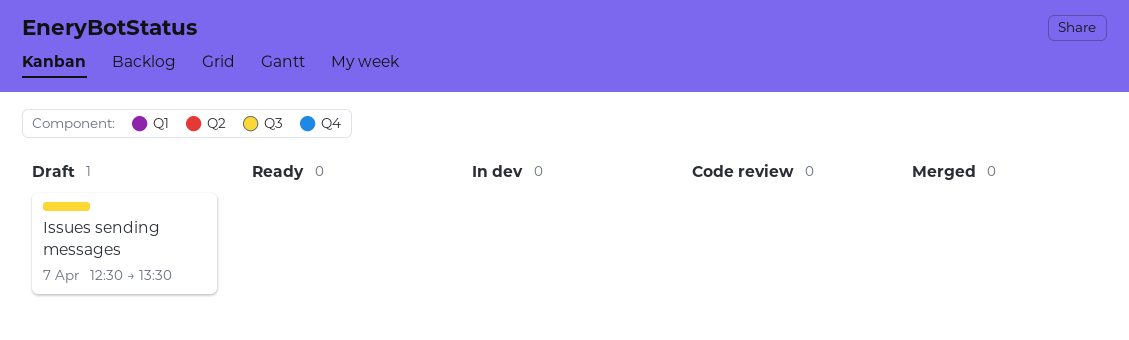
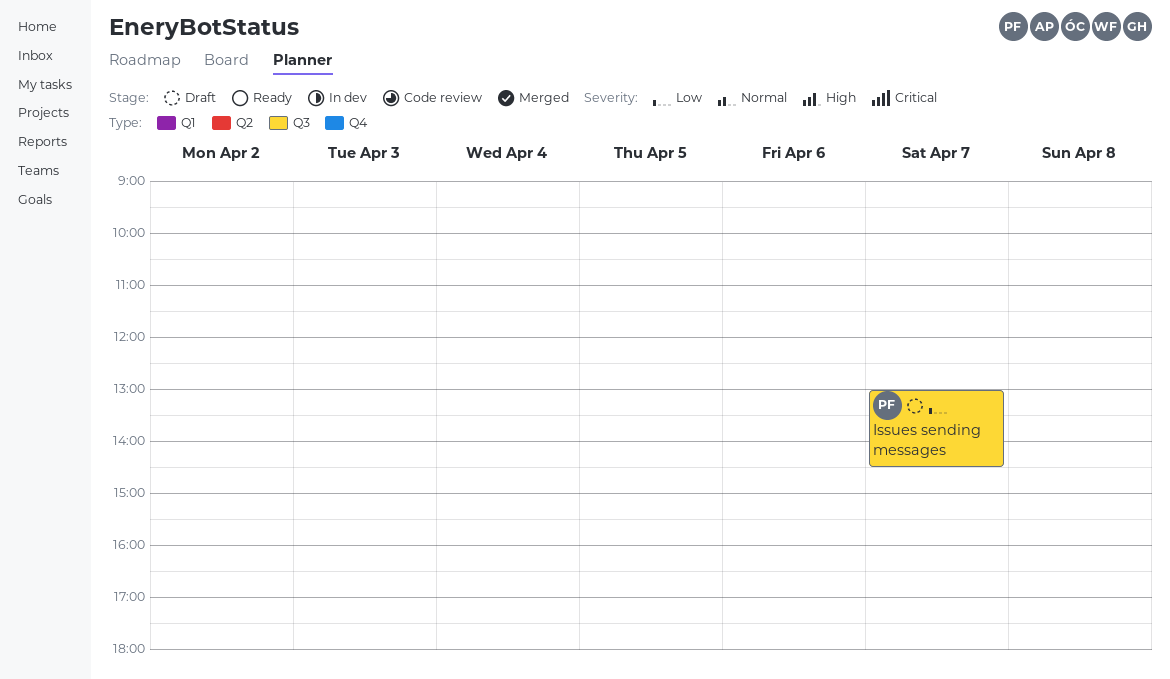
Issues sending messages, begins: 12:30 -> 13:00
Issues sending messages, ends: 13:30 -> 14:30

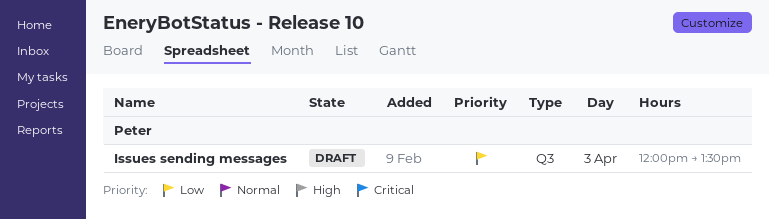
Issues sending messages, day: Apr 7 -> Apr 3
Issues sending messages, begins: 13:00 -> 12:00
Issues sending messages, ends: 14:30 -> 13:30

